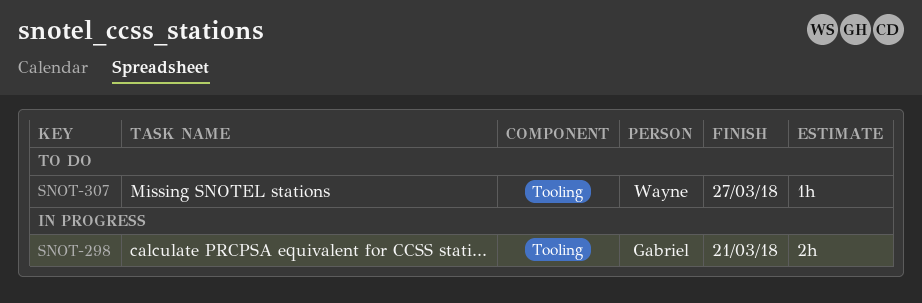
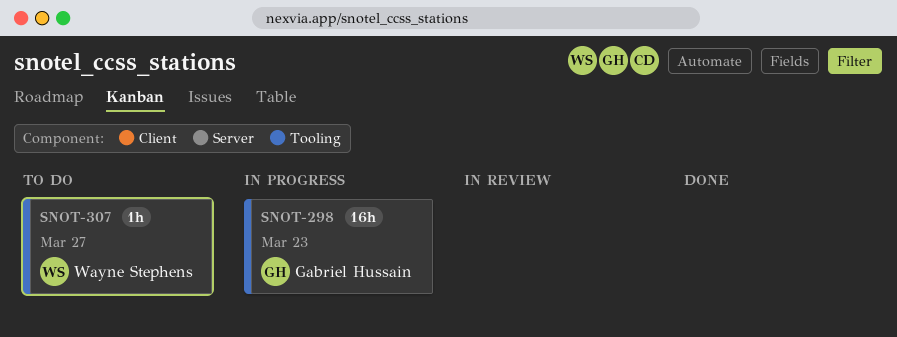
SNOT-298, estimate: 2h -> 16h
SNOT-298, due: Mar 21 -> Mar 23

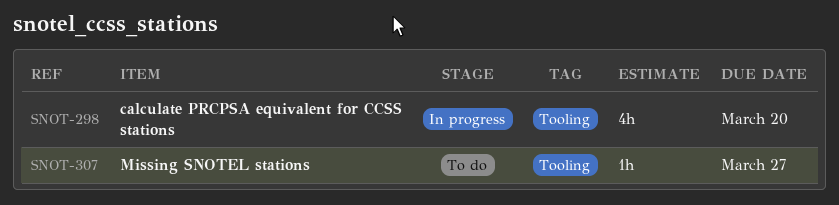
SNOT-298, estimate: 16h -> 4h
SNOT-298, due: Mar 23 -> Mar 20

